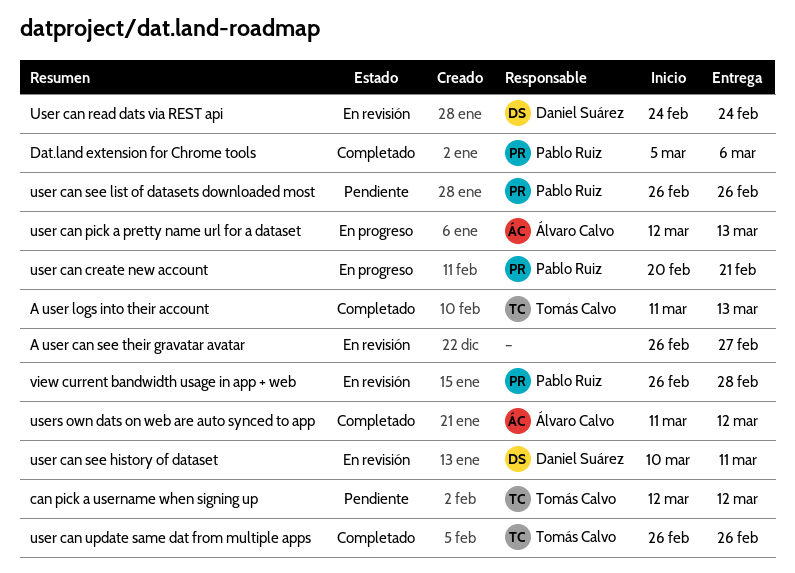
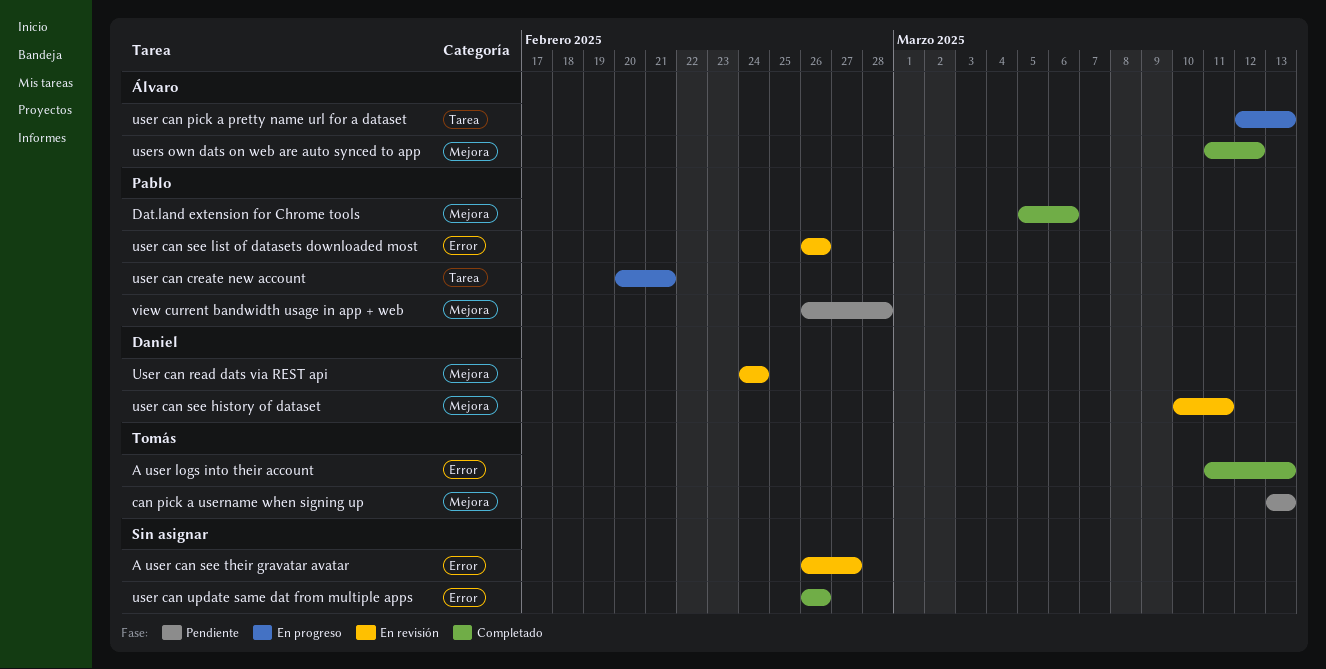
can pick a username when signing up, start: Mar 12 -> Mar 13
can pick a username when signing up, due: Mar 12 -> Mar 13
user can see list of datasets downloaded most, status: Pendiente -> En revisión
user can update same dat from multiple apps, owner: Tomás Calvo -> none
view current bandwidth usage in app + web, status: En revisión -> Pendiente

